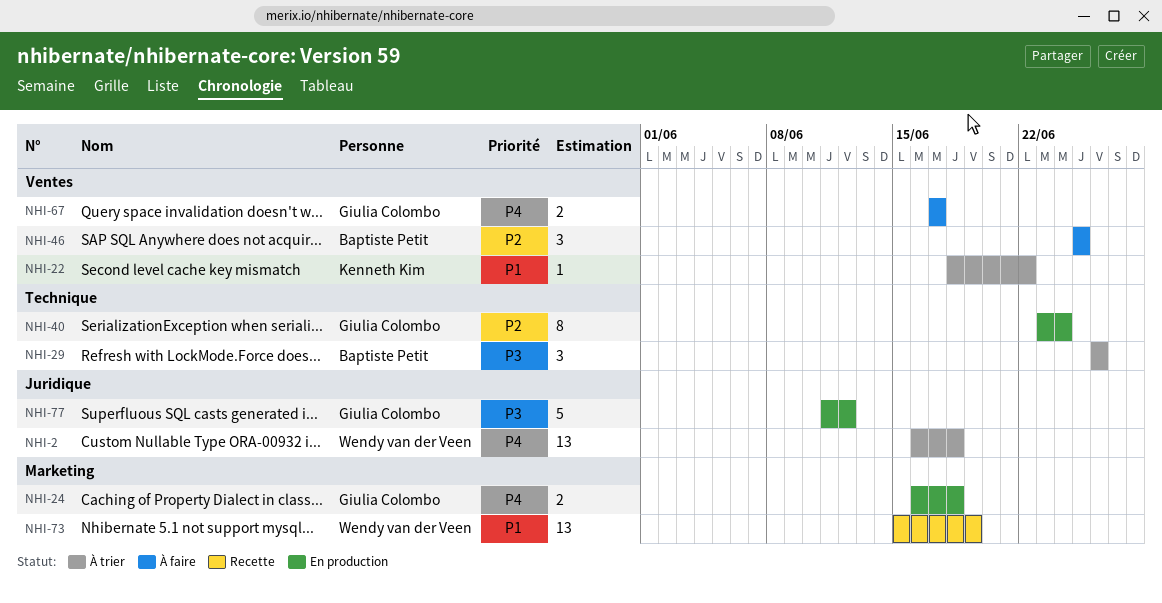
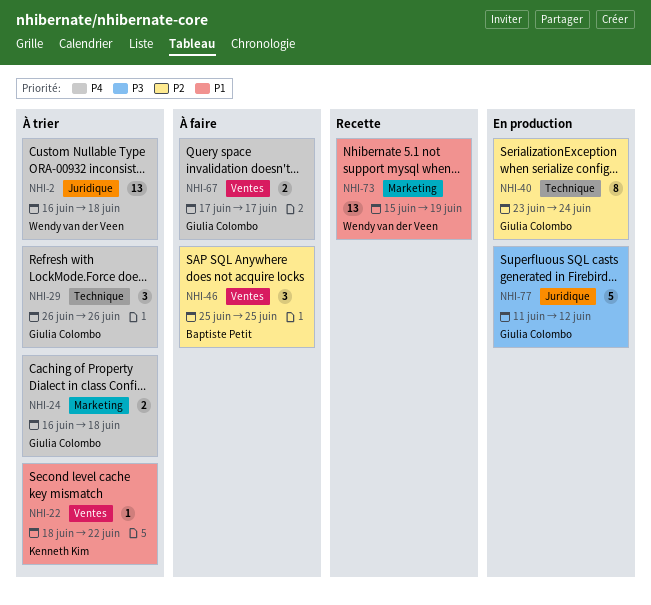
NHI-24, status: En production -> À trier
NHI-29, owner: Baptiste Petit -> Giulia Colombo
NHI-29, priority: P3 -> P4

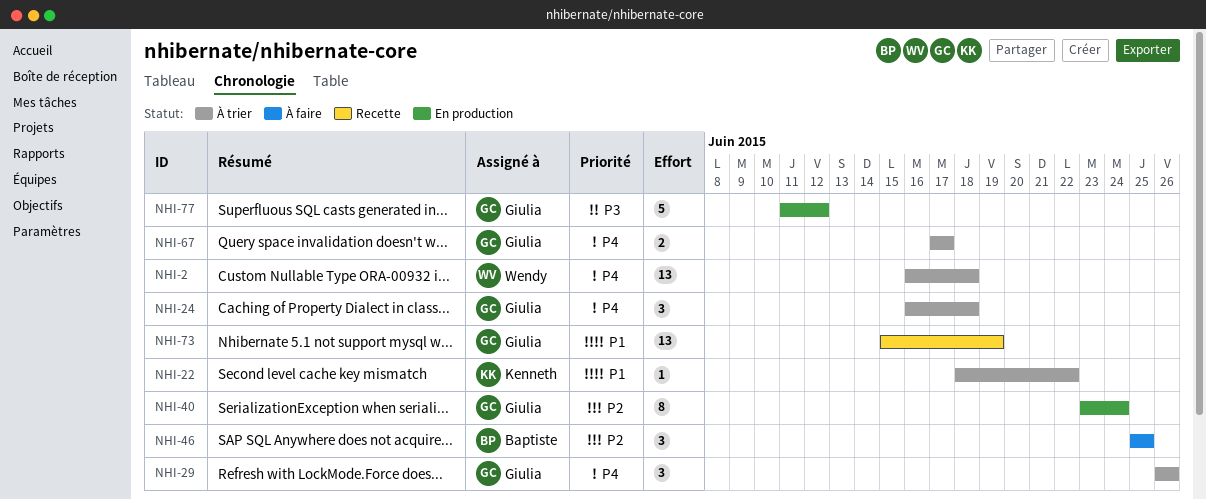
NHI-24, estimate: 2 -> 3
NHI-67, status: À faire -> À trier
NHI-73, owner: Wendy van der Veen -> Giulia Colombo

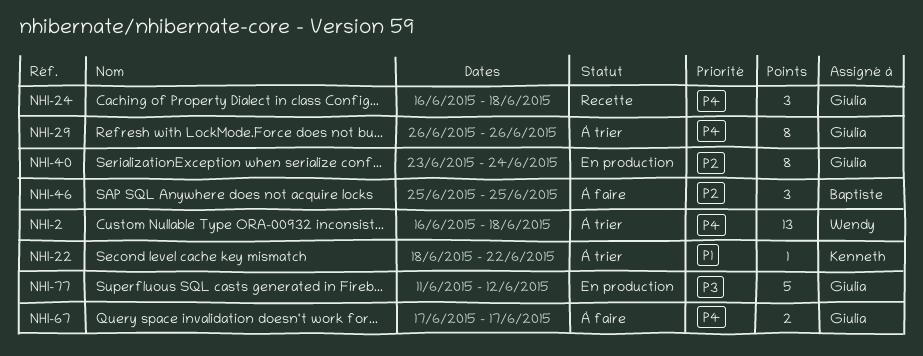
NHI-24, status: À trier -> Recette
NHI-29, estimate: 3 -> 8
NHI-67, status: À trier -> À faire
NHI-73: present -> none

